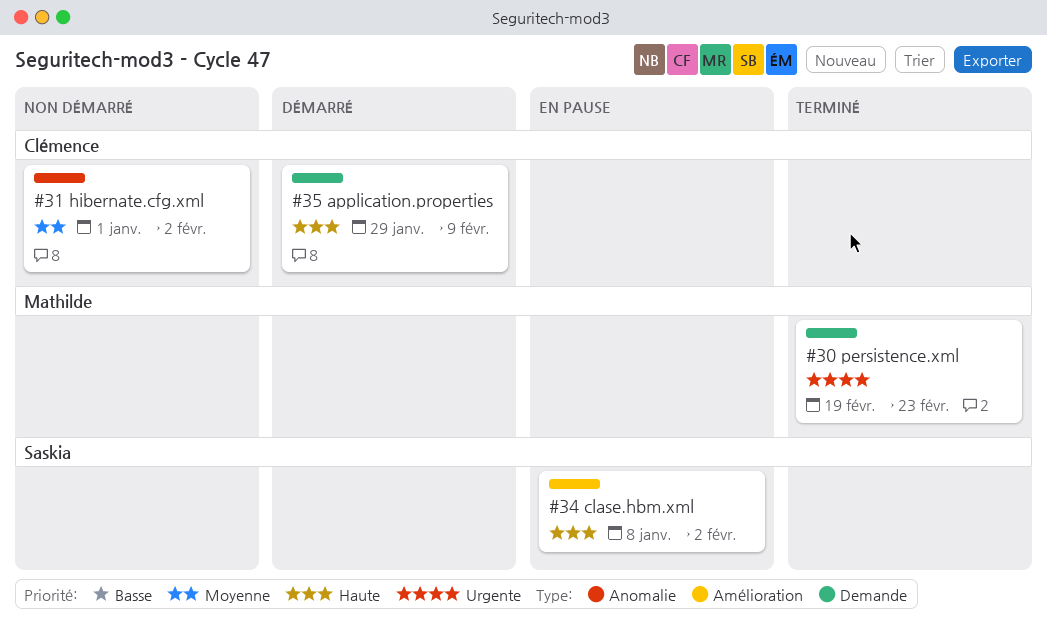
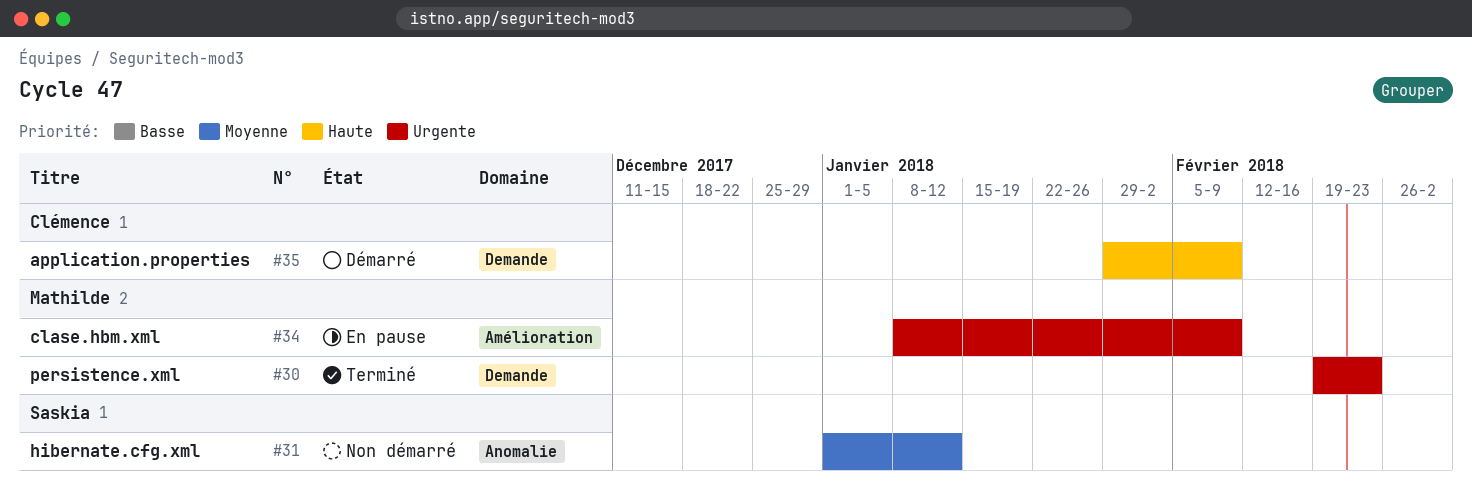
#31, owner: Clémence -> Saskia
#31, due: Feb 2 -> Jan 12
#34, owner: Saskia -> Mathilde
#34, priority: Haute -> Urgente
#34, due: Feb 2 -> Feb 9

